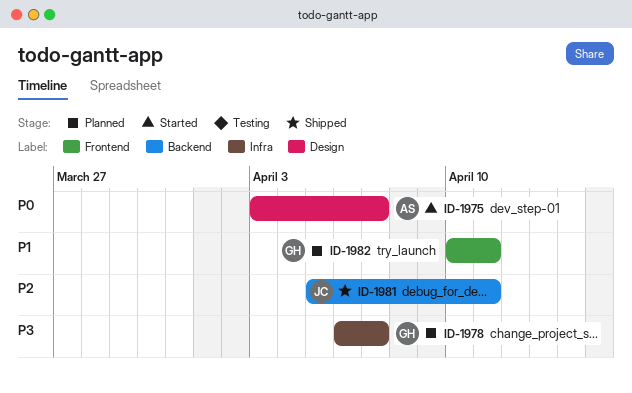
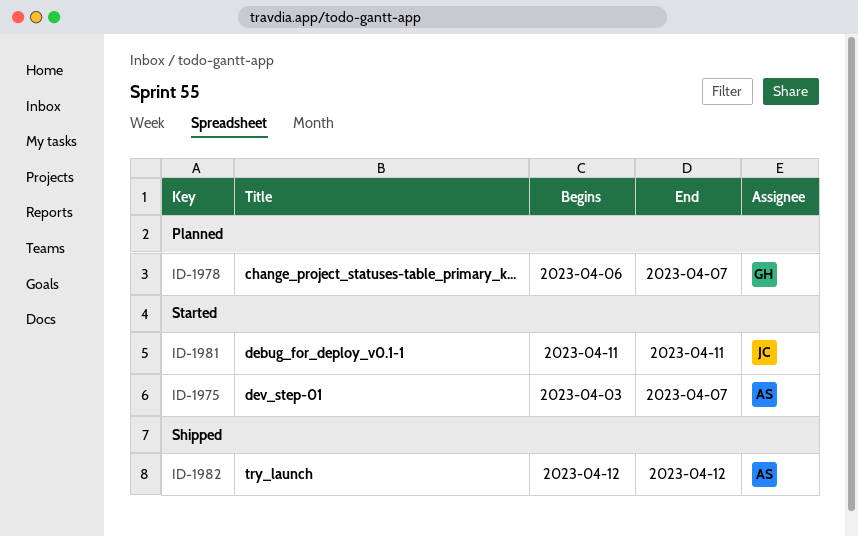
ID-1981, status: Shipped -> Started
ID-1981, start: Apr 5 -> Apr 11
ID-1982, status: Planned -> Shipped
ID-1982, owner: GH -> AS
ID-1982, start: Apr 10 -> Apr 12
ID-1982, due: Apr 11 -> Apr 12

